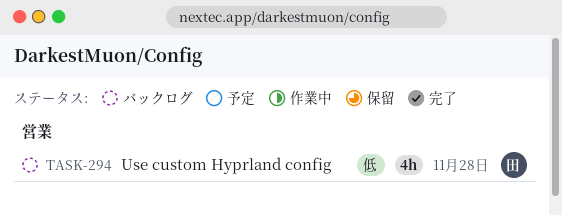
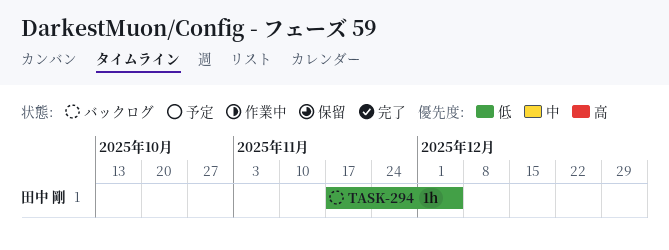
TASK-294, estimate: 4h -> 1h
TASK-294, due: Nov 28 -> Dec 5

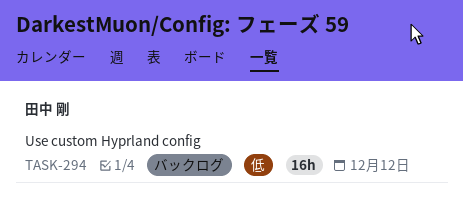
TASK-294, estimate: 1h -> 16h
TASK-294, due: Dec 5 -> Dec 12

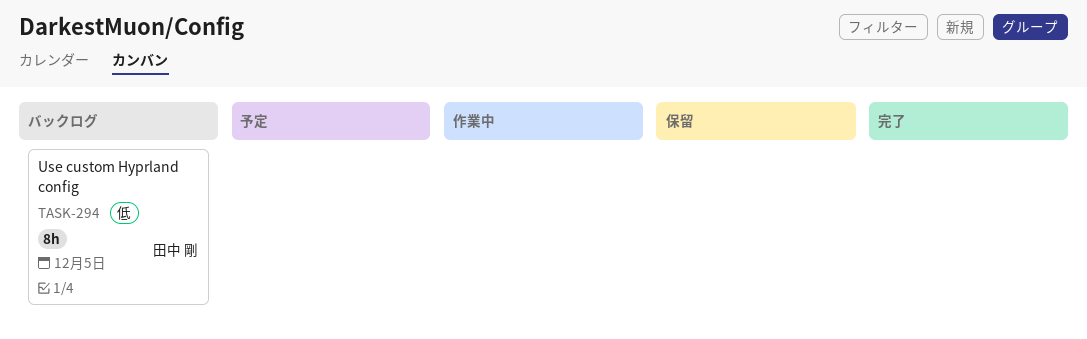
TASK-294, estimate: 16h -> 8h
TASK-294, due: Dec 12 -> Dec 5

